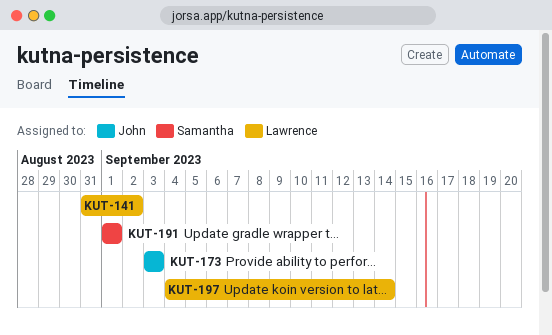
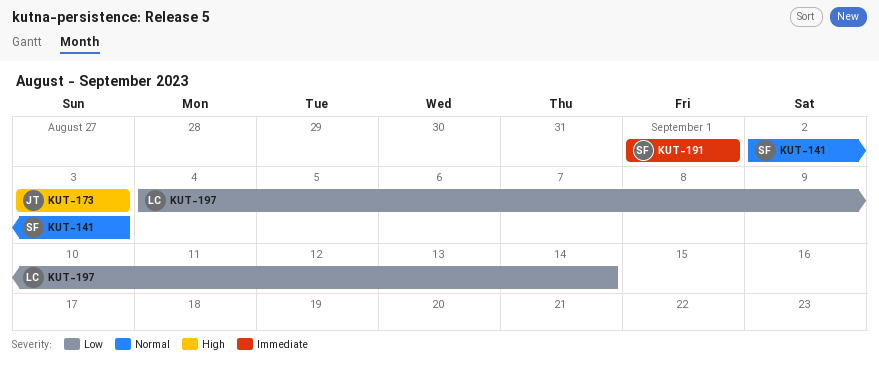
KUT-141, owner: Lawrence -> Samantha
KUT-141, start: Aug 31 -> Sep 2
KUT-141, due: Sep 2 -> Sep 3

